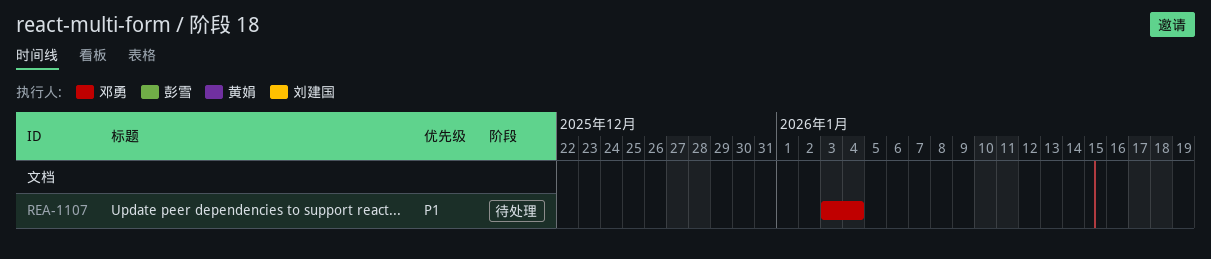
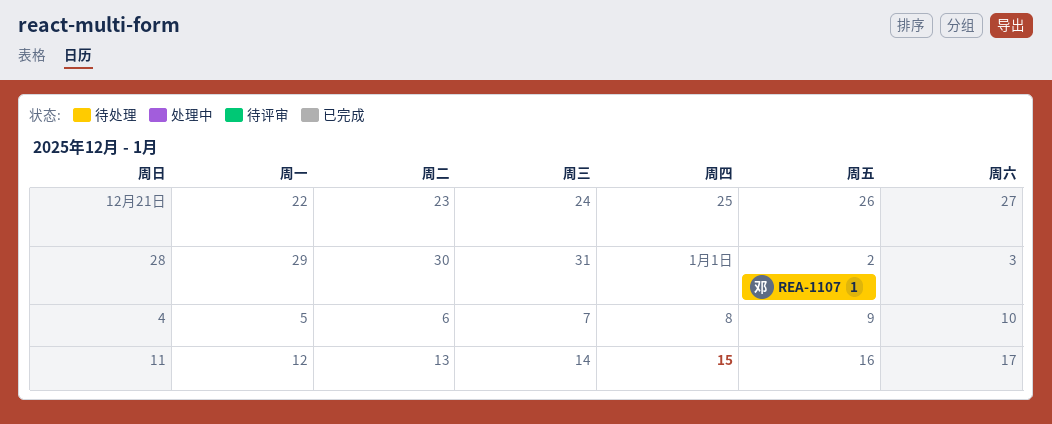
REA-1107, start: Jan 3 -> Jan 2
REA-1107, due: Jan 4 -> Jan 2

